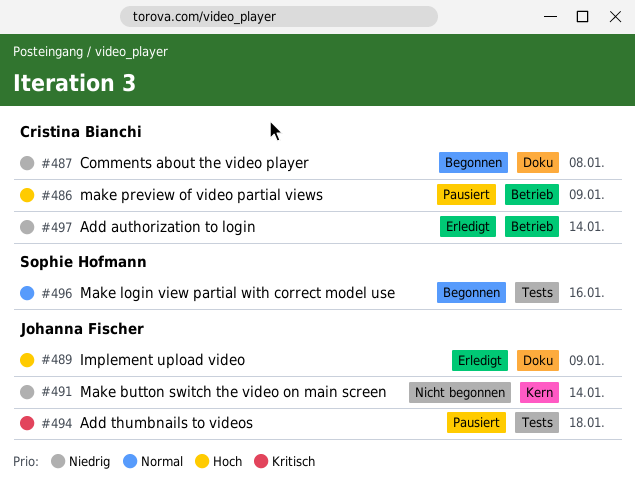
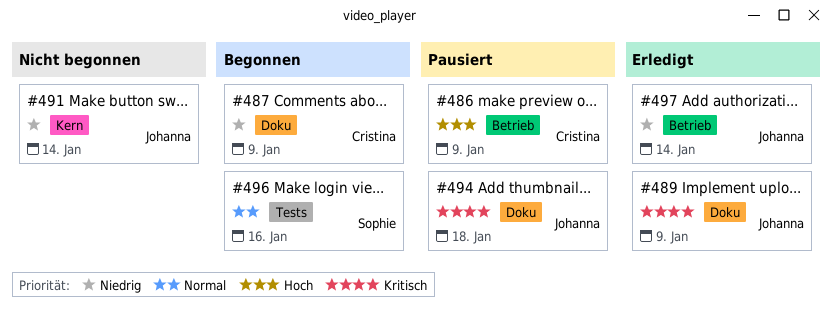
#487, due: Jan 8 -> Jan 9
#489, priority: Hoch -> Kritisch
#494, label: Tests -> Doku
#497, owner: Cristina Bianchi -> Johanna Fischer

